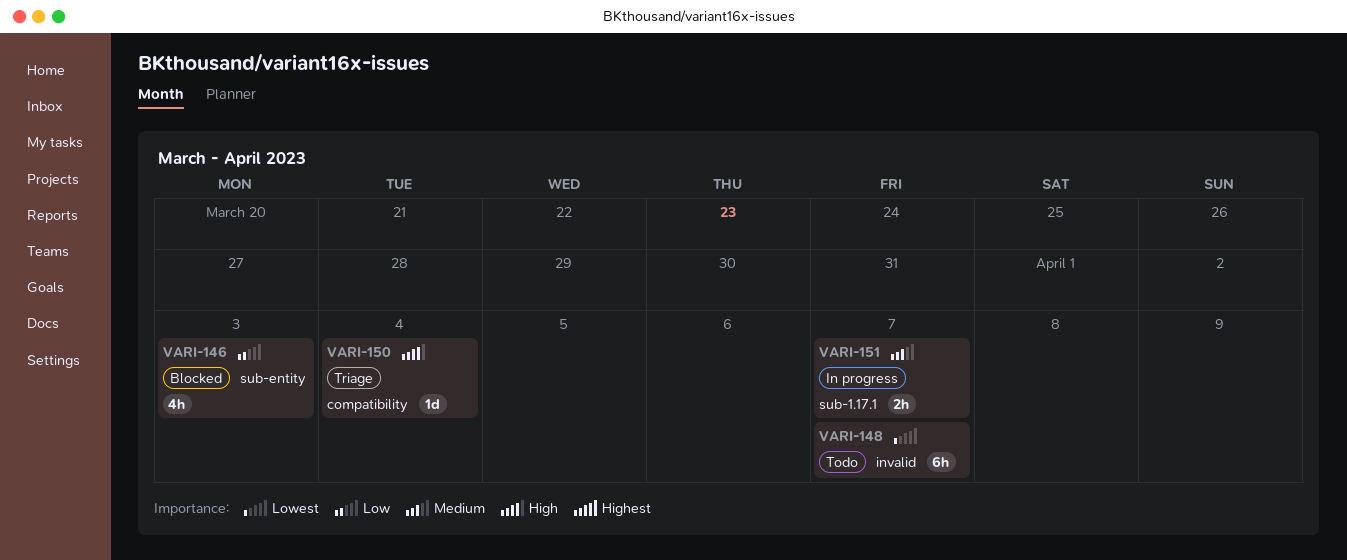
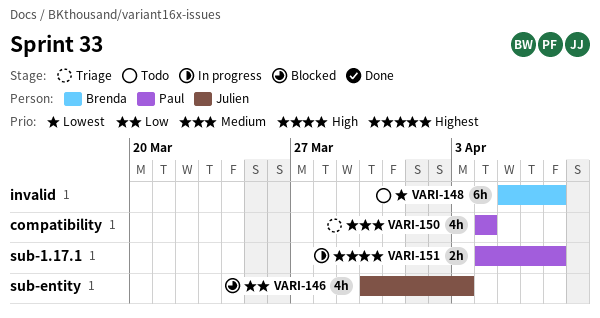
VARI-150, priority: High -> Medium
VARI-150, estimate: 1d -> 4h
VARI-151, priority: Medium -> High

